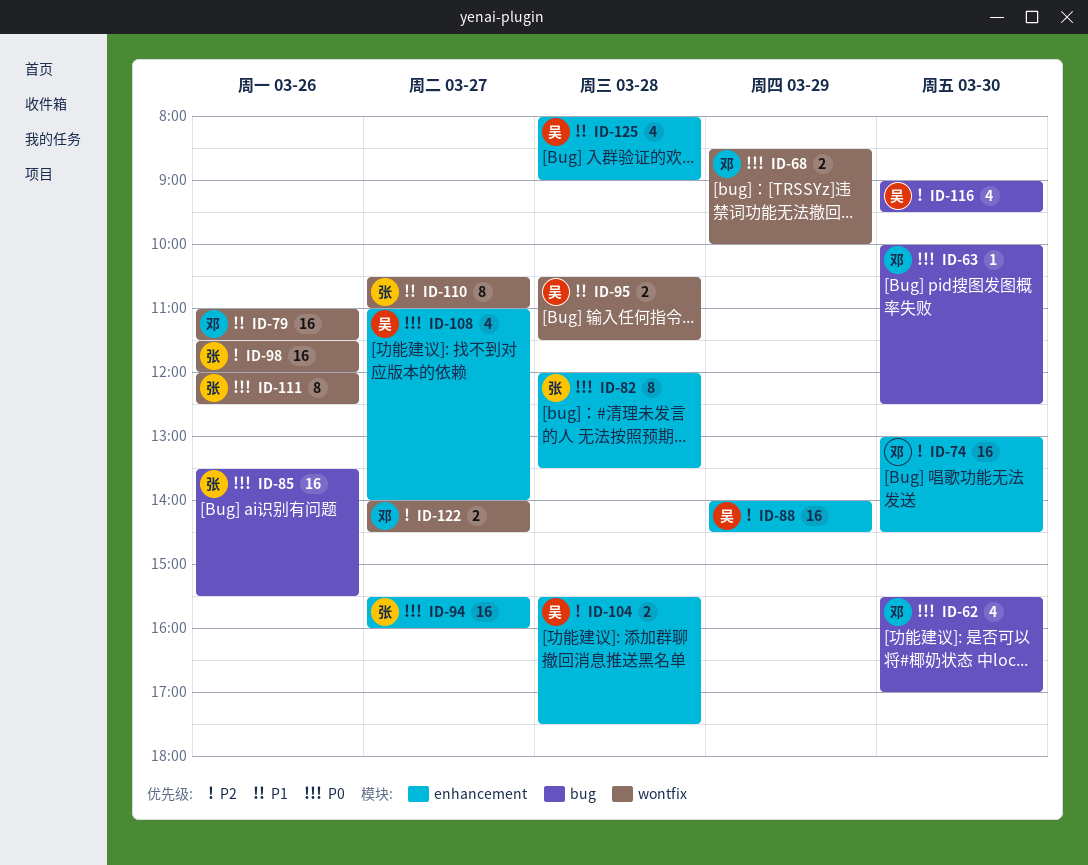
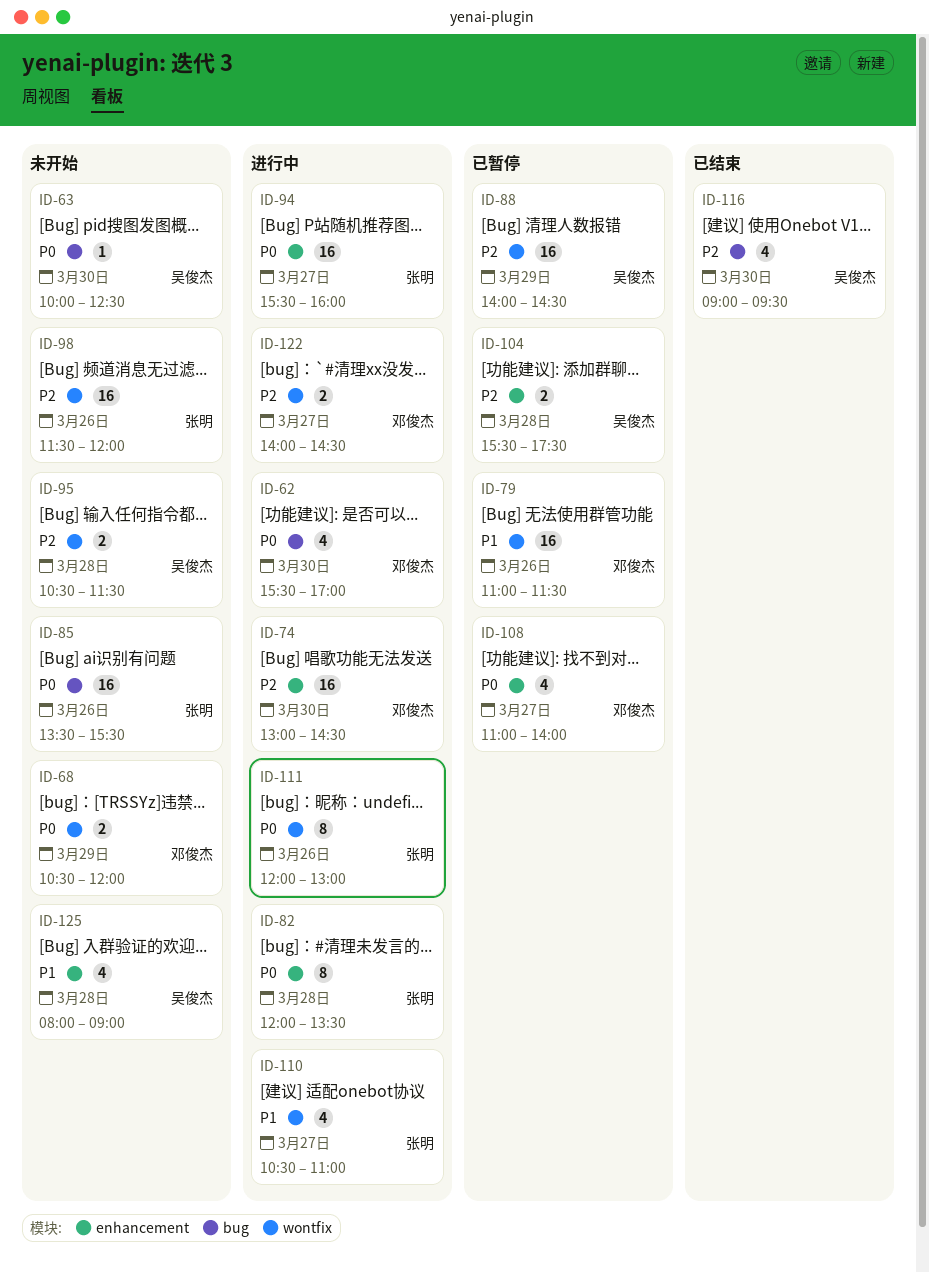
ID-63, owner: 邓俊杰 -> 吴俊杰
ID-68, begins: 08:30 -> 10:30
ID-68, ends: 10:00 -> 12:00
ID-88, label: enhancement -> wontfix
ID-95, priority: P1 -> P2
ID-108, owner: 吴俊杰 -> 邓俊杰
ID-110, estimate: 8 -> 4
ID-111, ends: 12:30 -> 13:00

